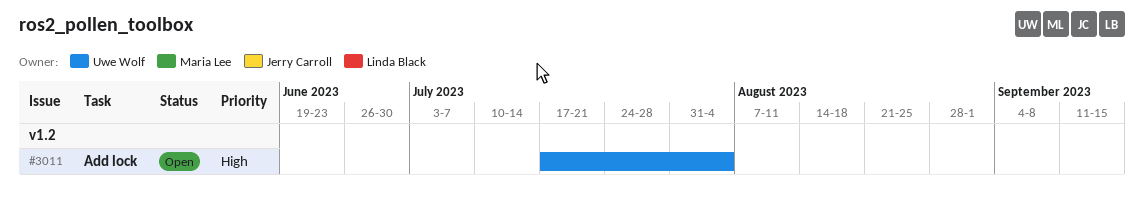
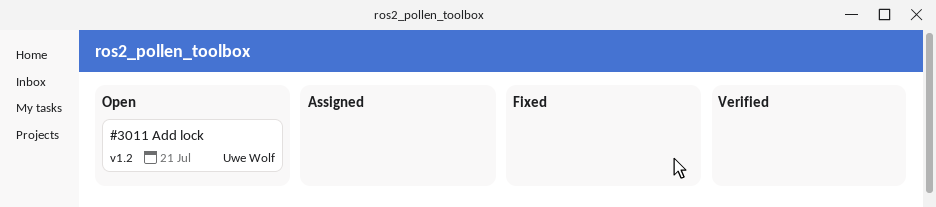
#3011, due: Aug 4 -> Jul 21

